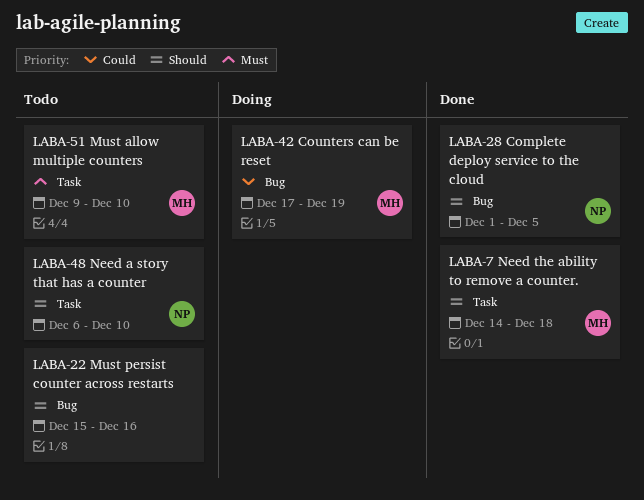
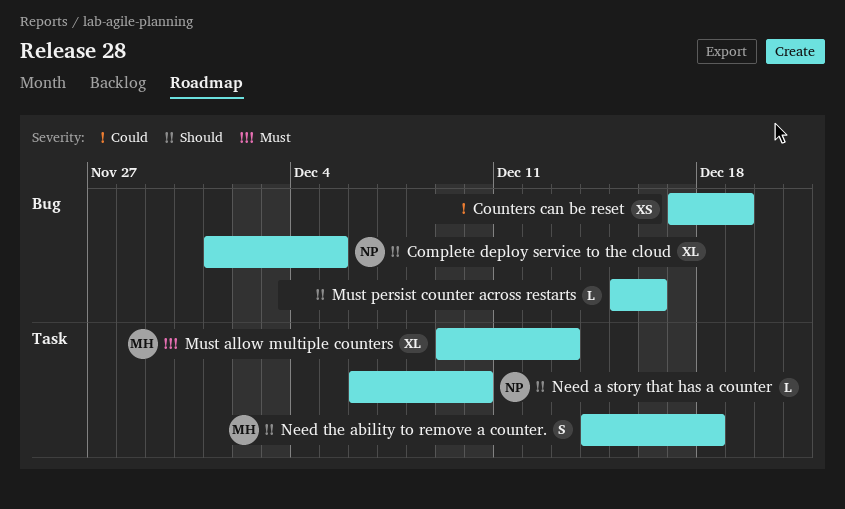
Counters can be reset, owner: MH -> none
Must allow multiple counters, due: Dec 10 -> Dec 13

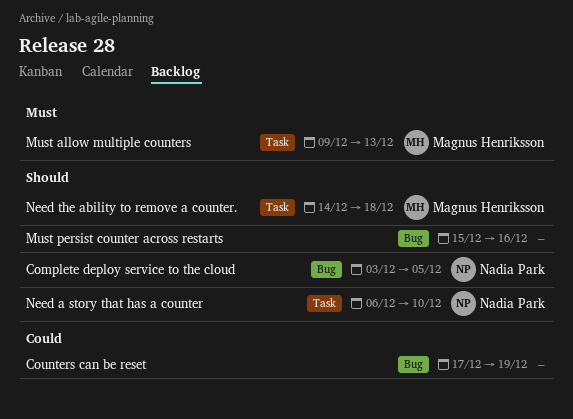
Complete deploy service to the cloud, start: Dec 1 -> Dec 3

